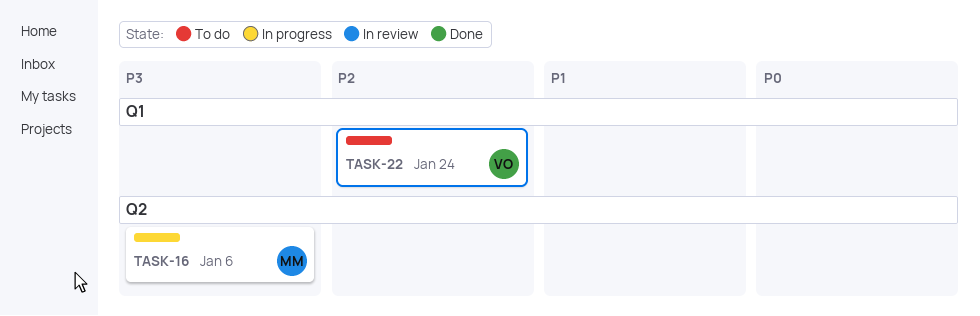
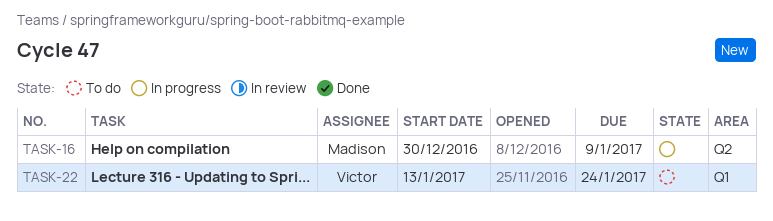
TASK-16, due: Jan 6 -> Jan 9

